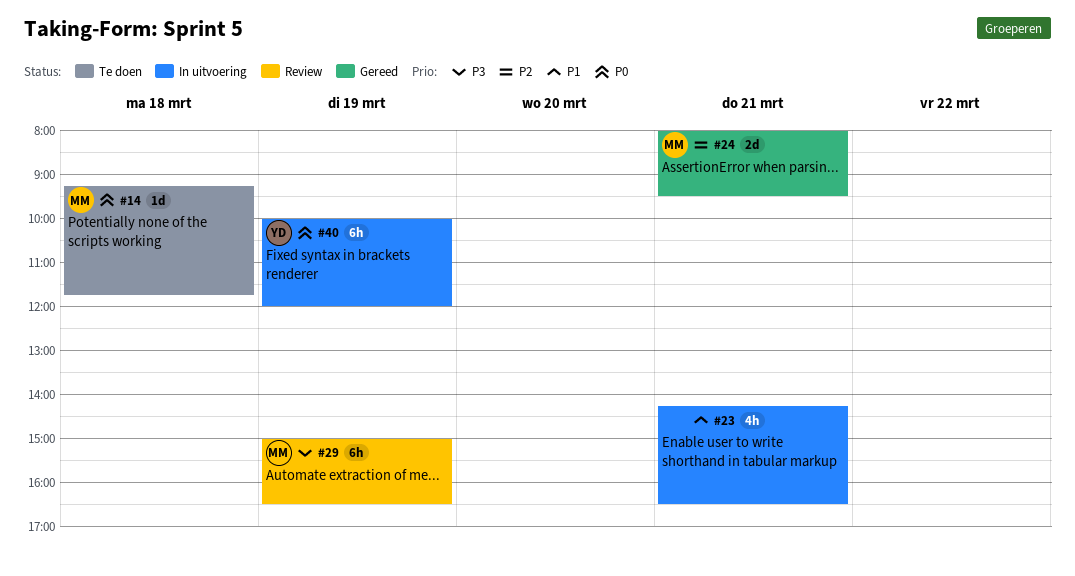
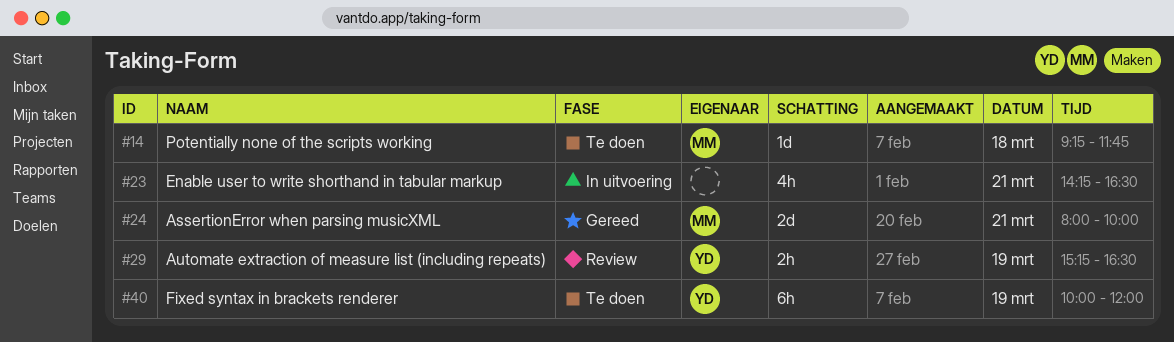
#24, ends: 09:30 -> 10:00
#29, owner: MM -> YD
#29, estimate: 6h -> 2h
#29, begins: 15:00 -> 15:15
#40, status: In uitvoering -> Te doen

